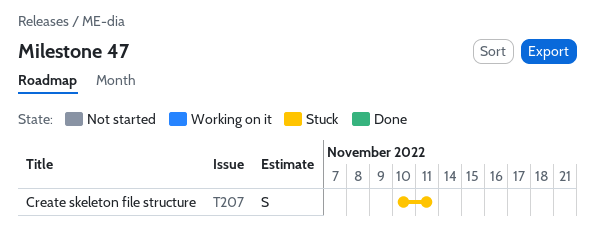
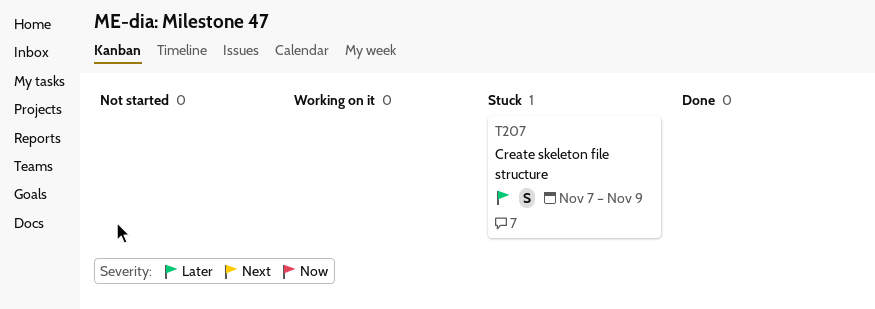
T207, start: Nov 10 -> Nov 7
T207, due: Nov 11 -> Nov 9

